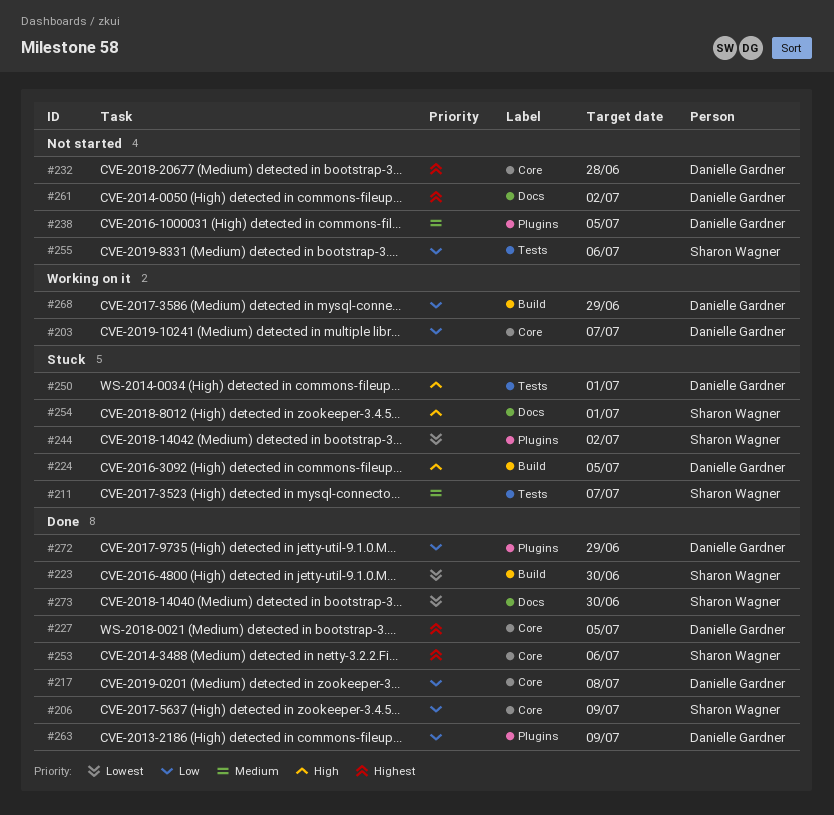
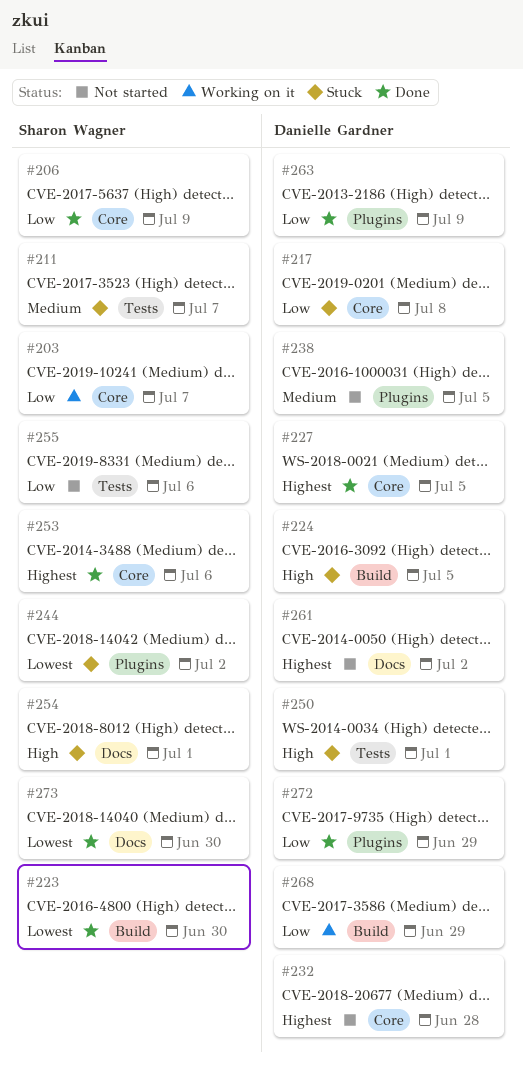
#203, owner: Danielle Gardner -> Sharon Wagner
#217, status: Done -> Stuck

